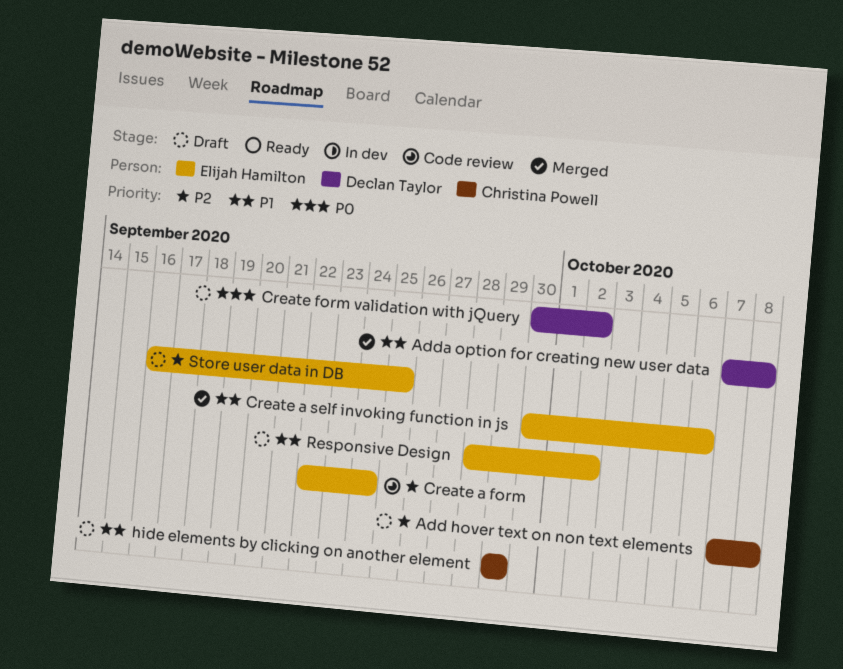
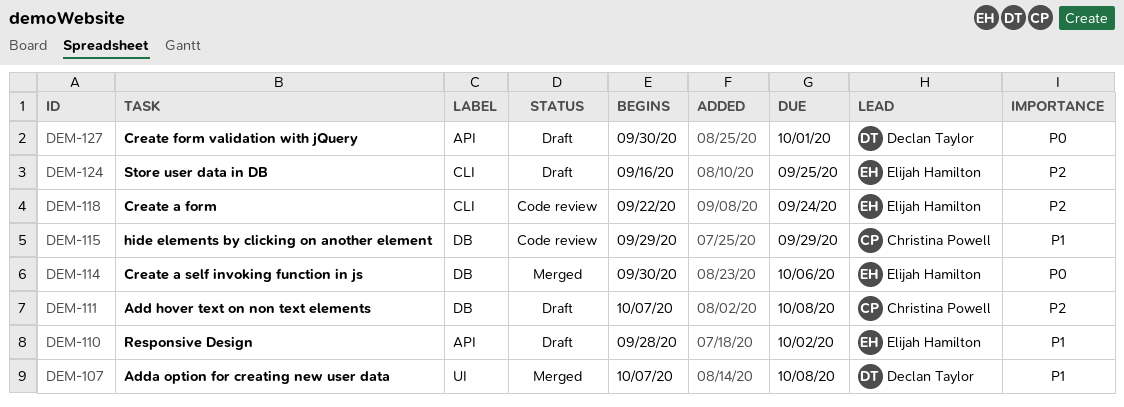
Create a self invoking function in js, priority: P1 -> P0
Create form validation with jQuery, due: Oct 2 -> Oct 1
hide elements by clicking on another element, status: Draft -> Code review

